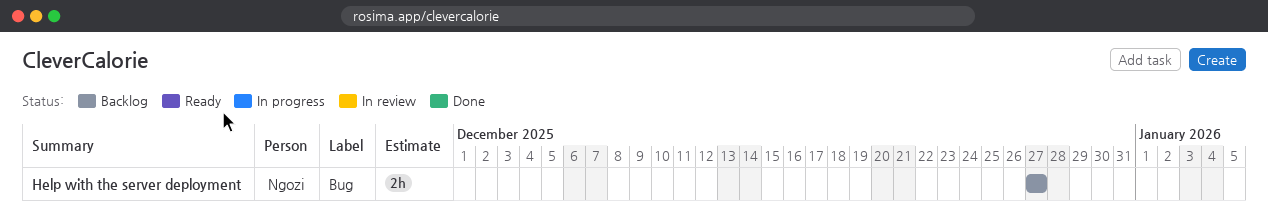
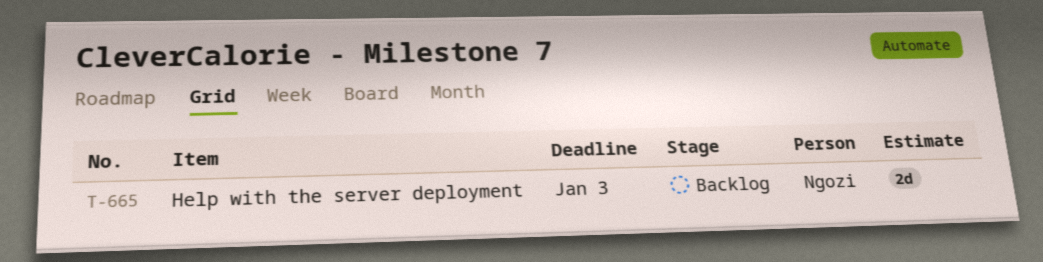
Help with the server deployment, estimate: 2h -> 2d
Help with the server deployment, due: Dec 27 -> Jan 3

